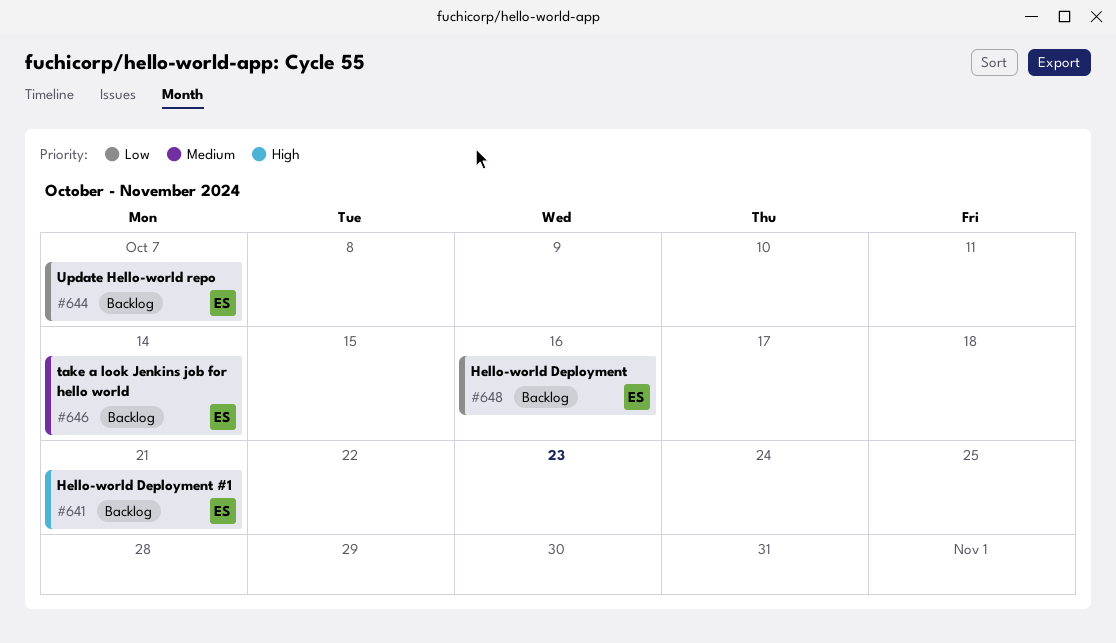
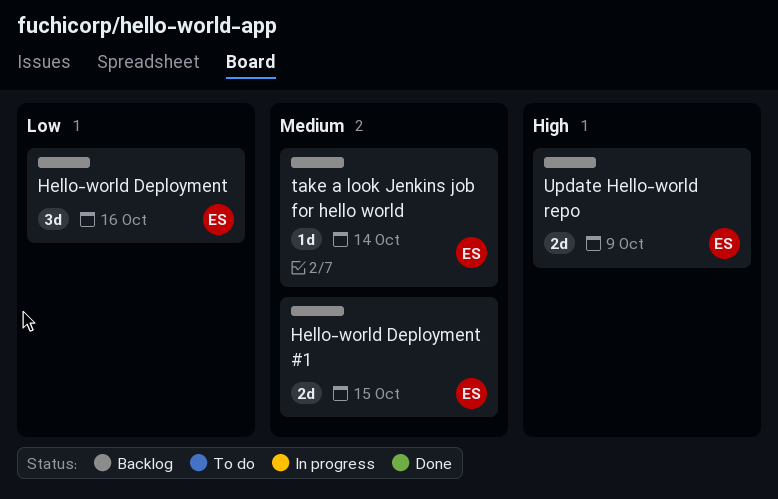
Hello-world Deployment #1, priority: High -> Medium
Hello-world Deployment #1, due: Oct 21 -> Oct 15
Update Hello-world repo, priority: Low -> High
Update Hello-world repo, due: Oct 7 -> Oct 9

